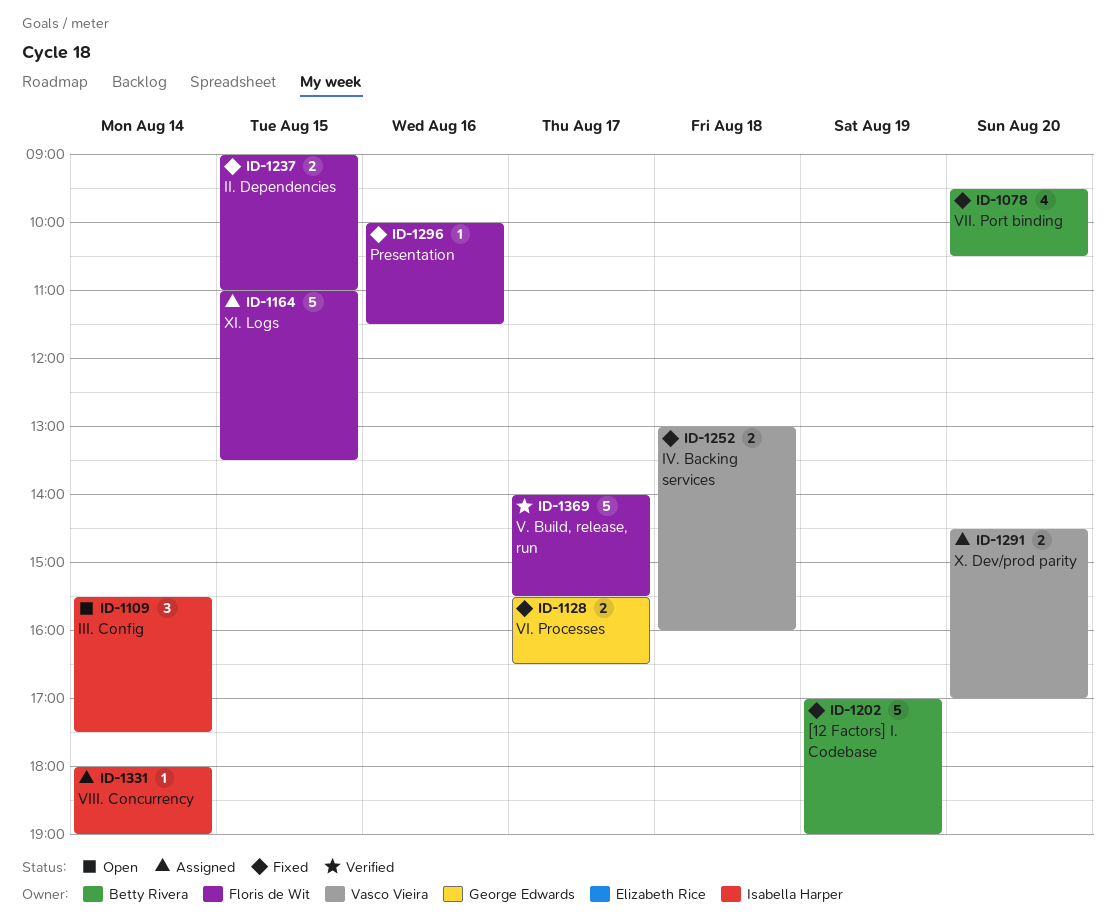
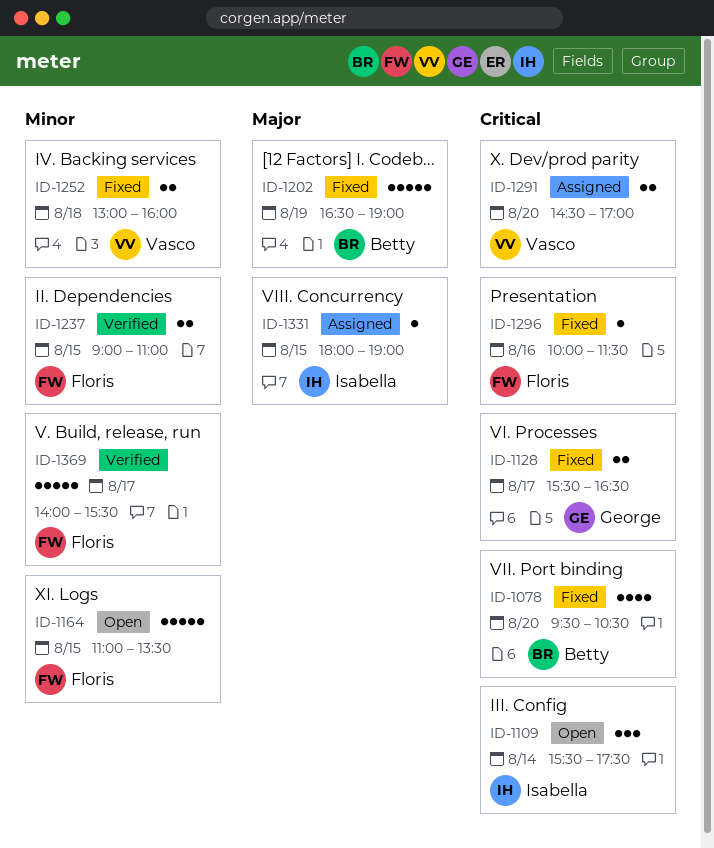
ID-1164, status: Assigned -> Open
ID-1202, begins: 17:00 -> 16:30
ID-1237, status: Fixed -> Verified
ID-1331, day: Aug 14 -> Aug 15

